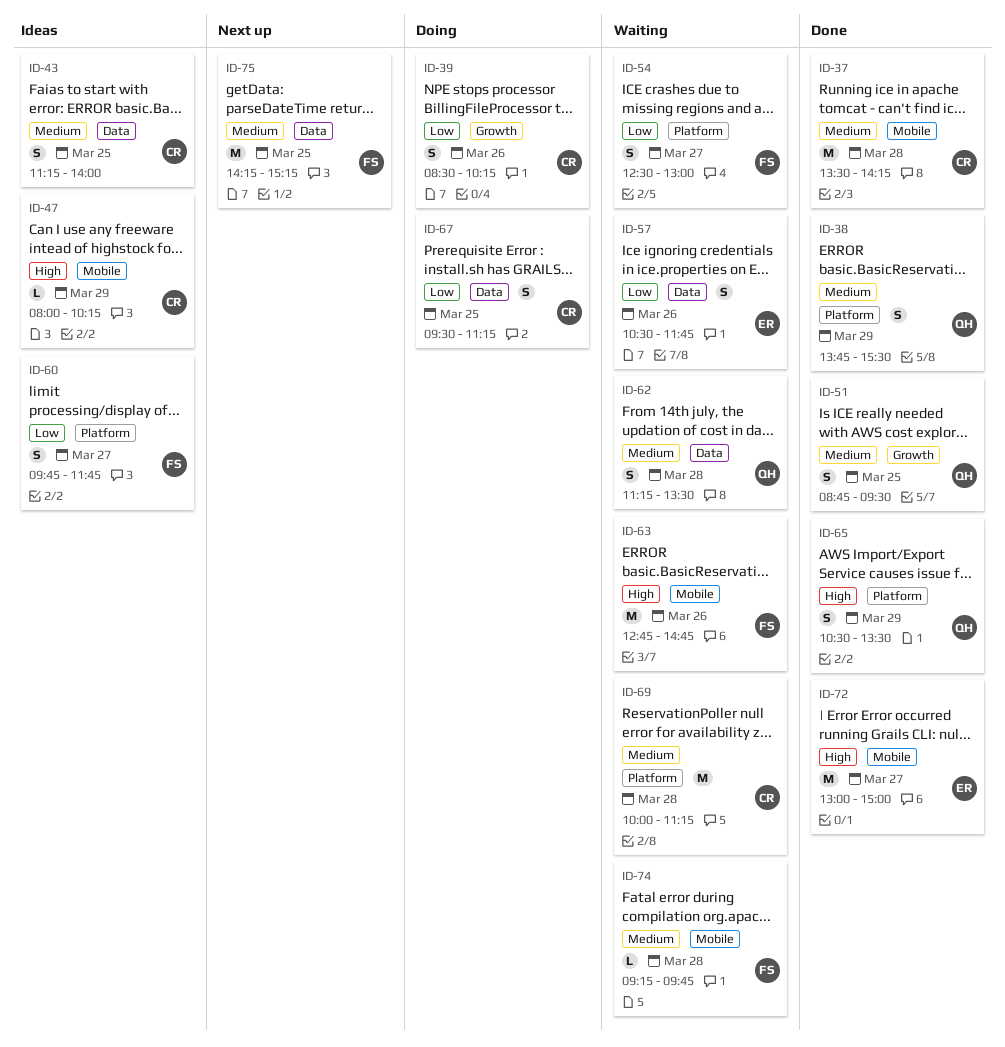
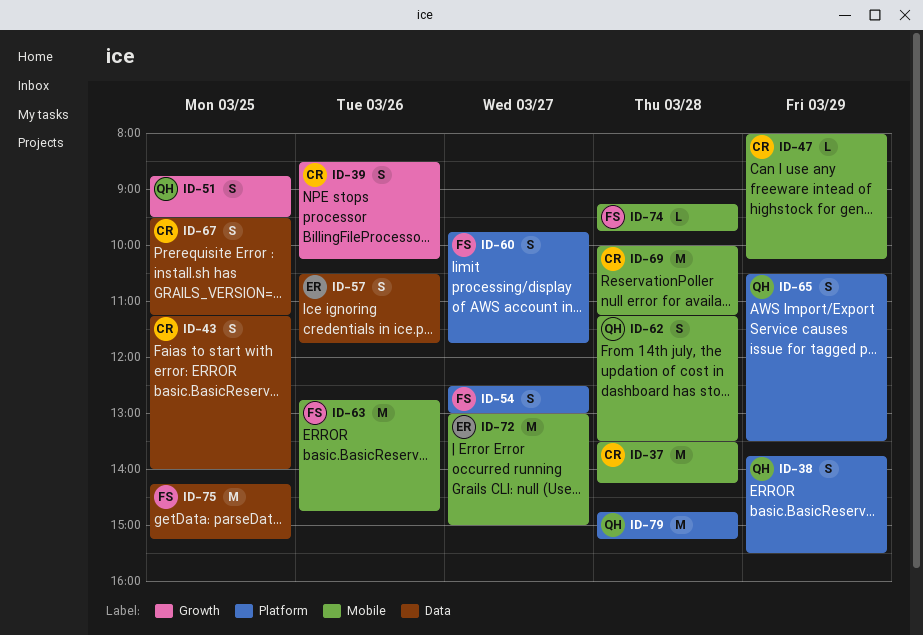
ID-62, label: Data -> Mobile
ID-69, label: Platform -> Mobile
ID-79: none -> present

